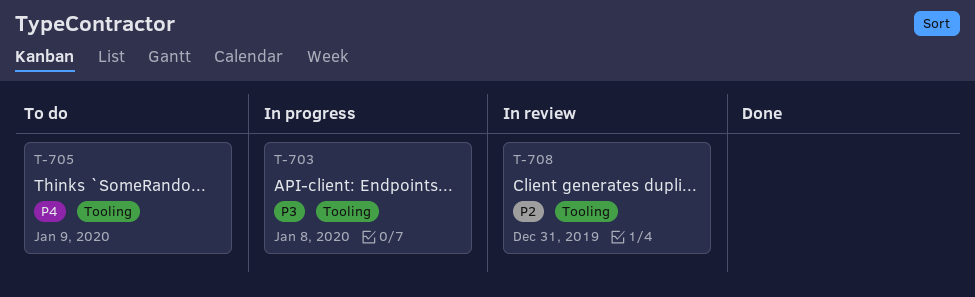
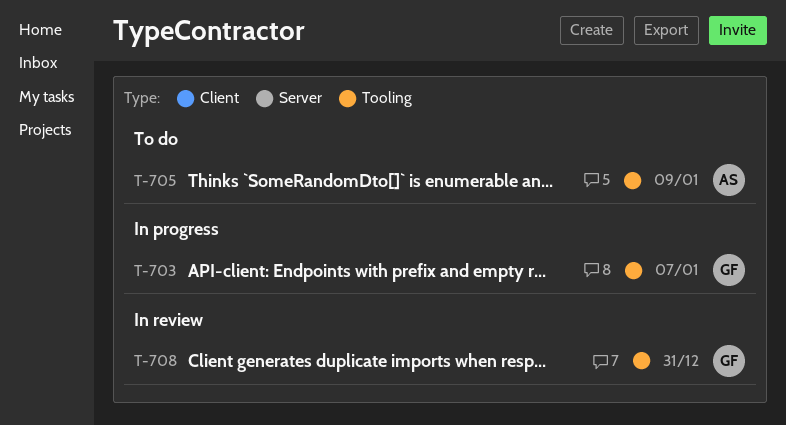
T-703, due: Jan 8 -> Jan 7

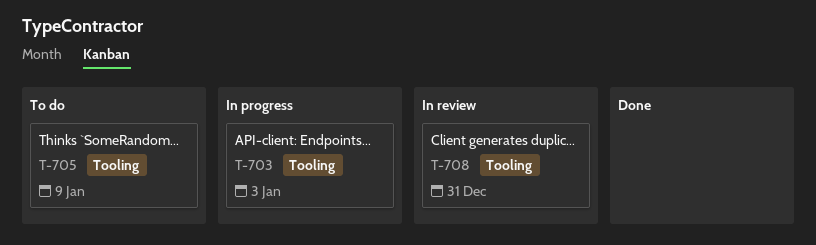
T-703, due: Jan 7 -> Jan 3

